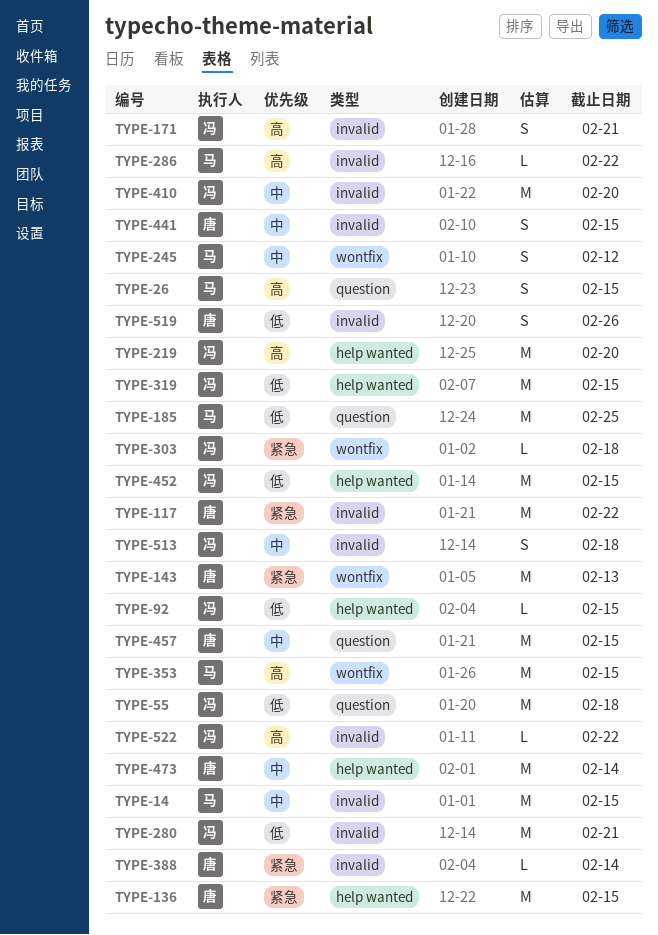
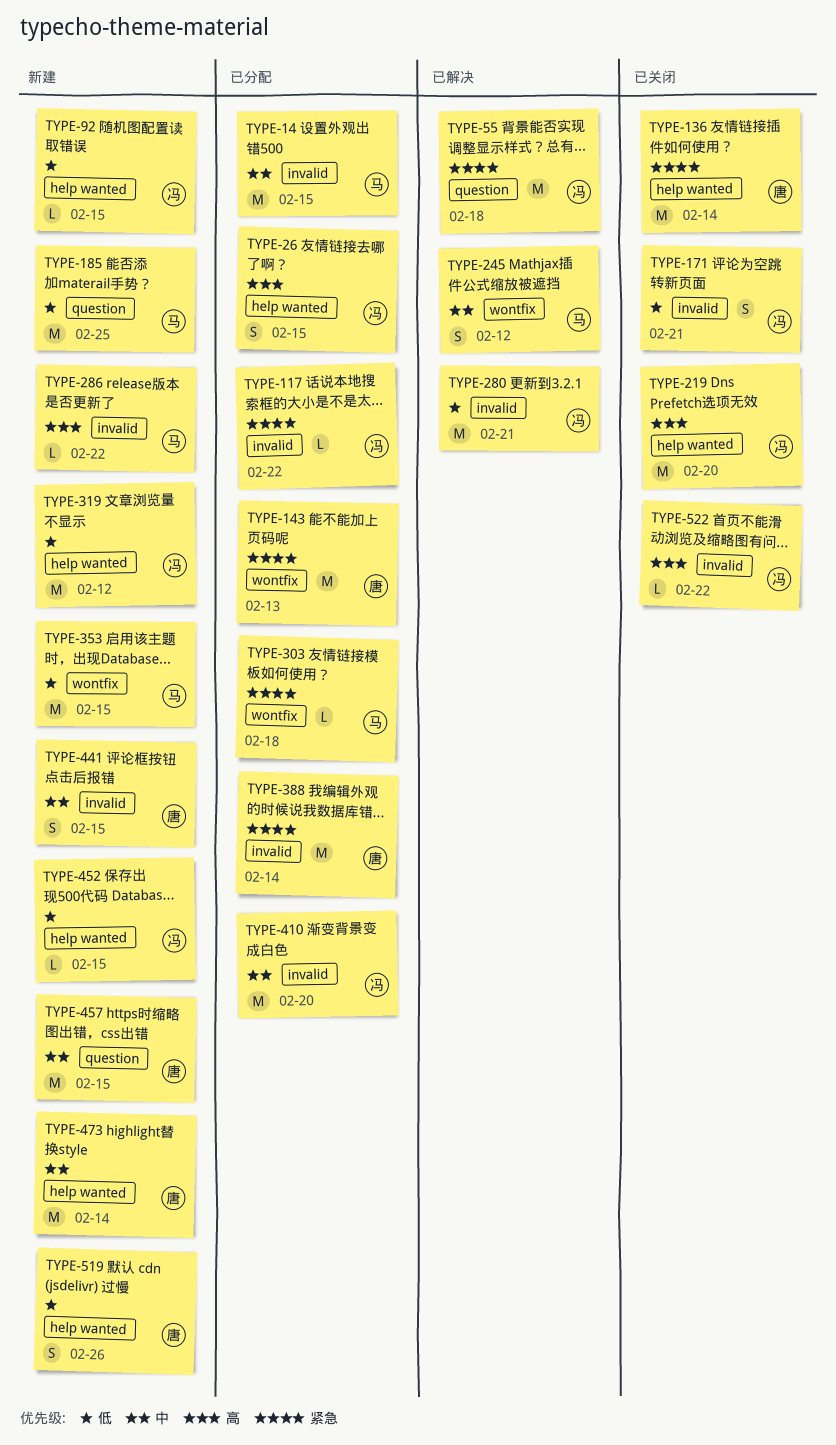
TYPE-26, owner: 马 -> 冯
TYPE-26, label: question -> help wanted
TYPE-55, priority: 低 -> 紧急
TYPE-117, owner: 唐 -> 冯
TYPE-117, estimate: M -> L
TYPE-136, due: Feb 15 -> Feb 14
TYPE-171, priority: 高 -> 低
TYPE-303, owner: 冯 -> 马
TYPE-319, due: Feb 15 -> Feb 12
TYPE-353, priority: 高 -> 低
TYPE-388, estimate: L -> M
TYPE-452, estimate: M -> L
TYPE-513: present -> none
TYPE-519, label: invalid -> help wanted

